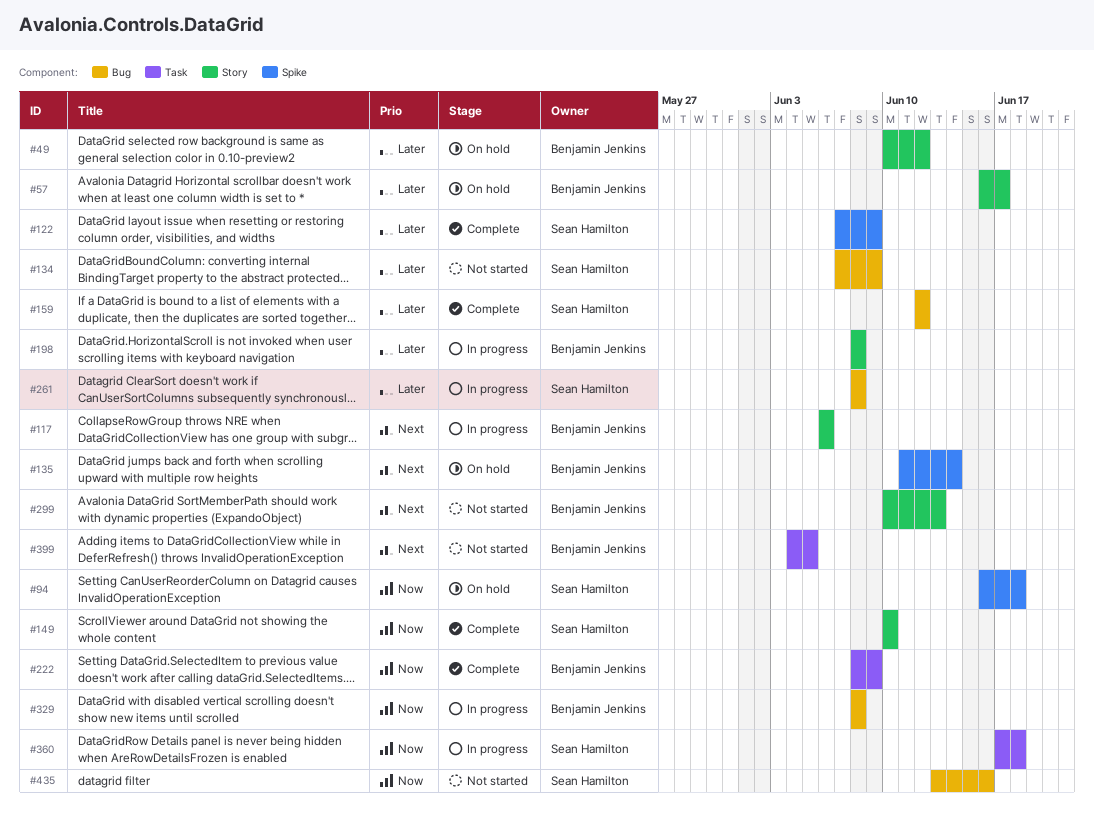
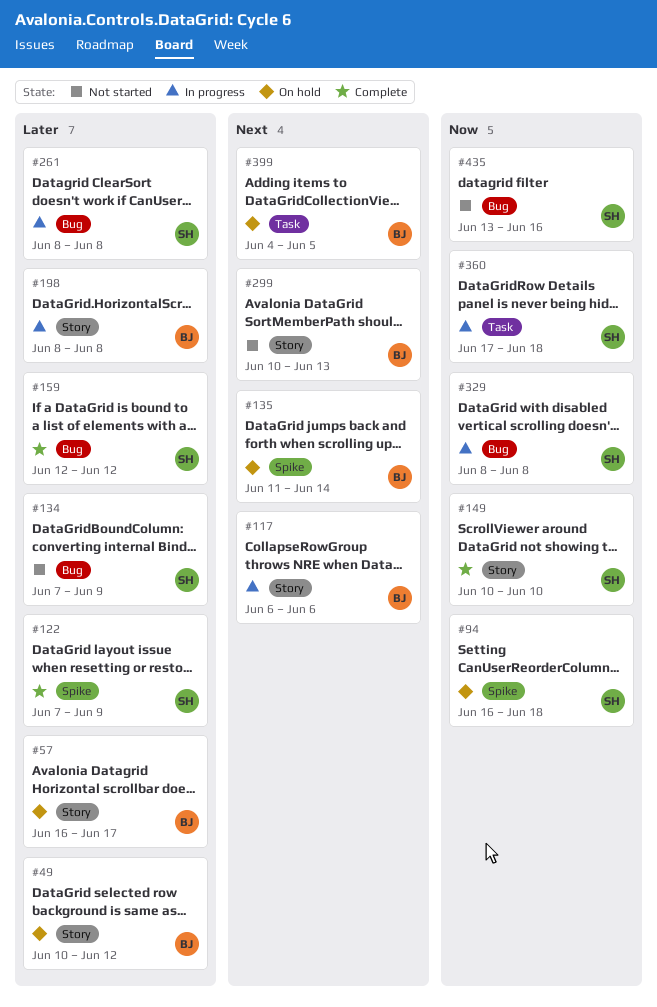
#222: present -> none
#329, owner: Benjamin Jenkins -> Sean Hamilton
#399, status: Not started -> On hold

